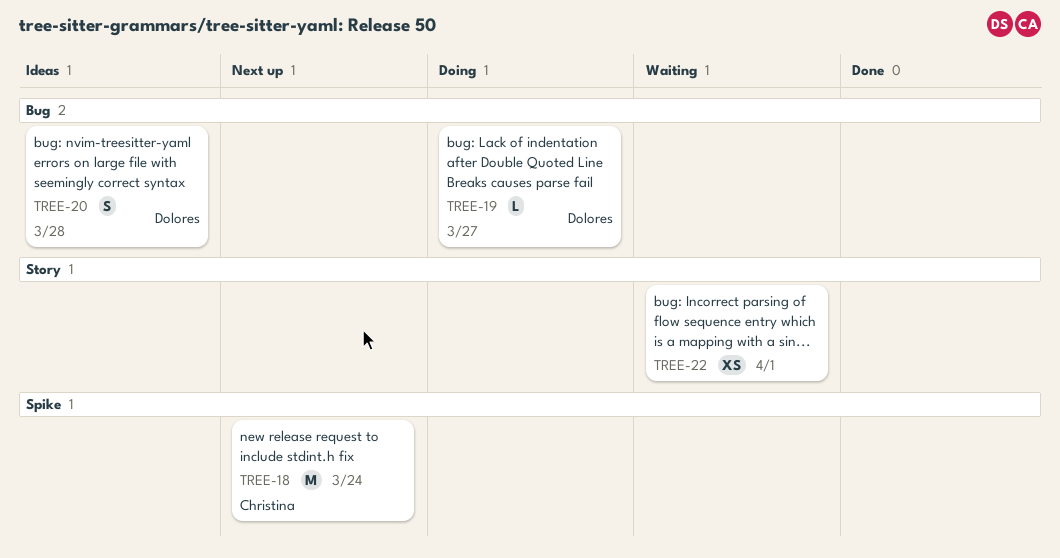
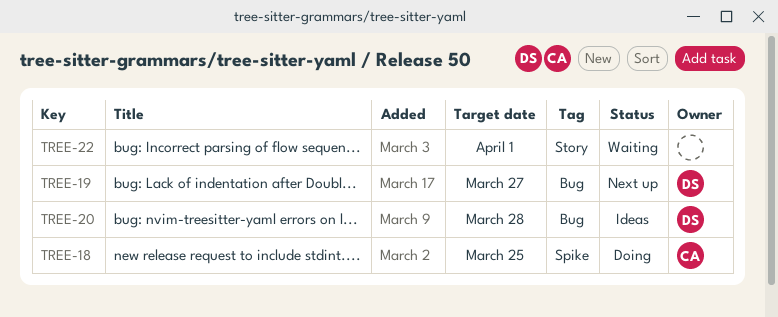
TREE-18, status: Next up -> Doing
TREE-18, due: Mar 24 -> Mar 25
TREE-19, status: Doing -> Next up

